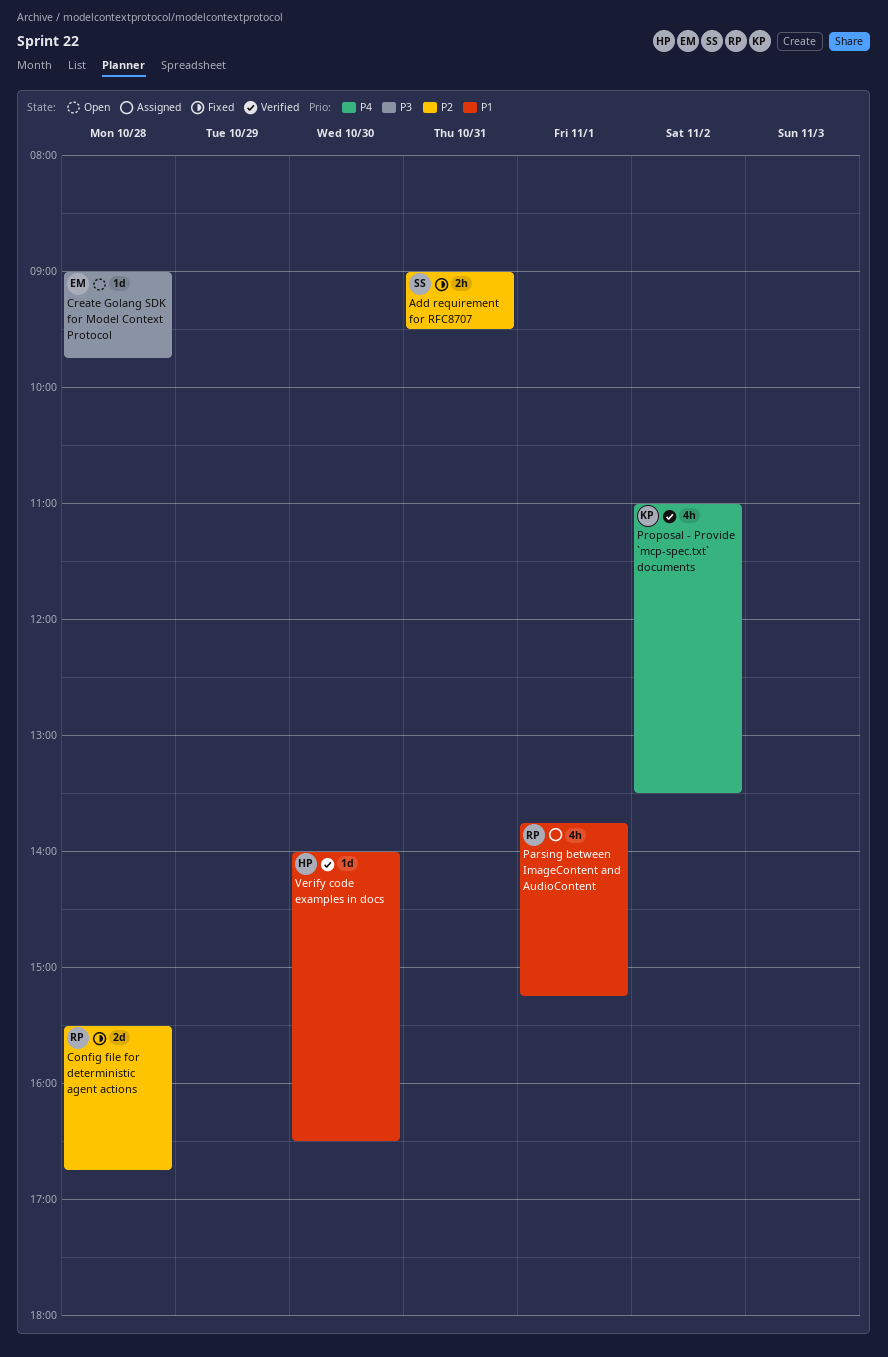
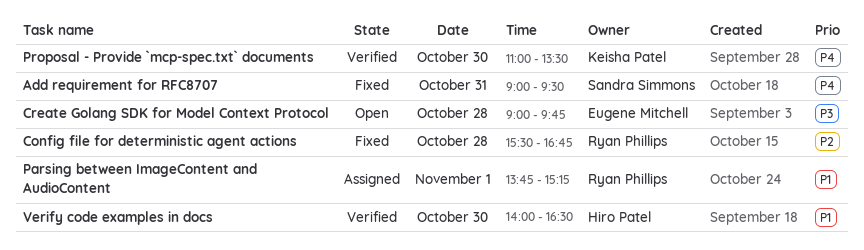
Add requirement for RFC8707, priority: P2 -> P4
Proposal - Provide `mcp-spec.txt` documents, day: Nov 2 -> Oct 30

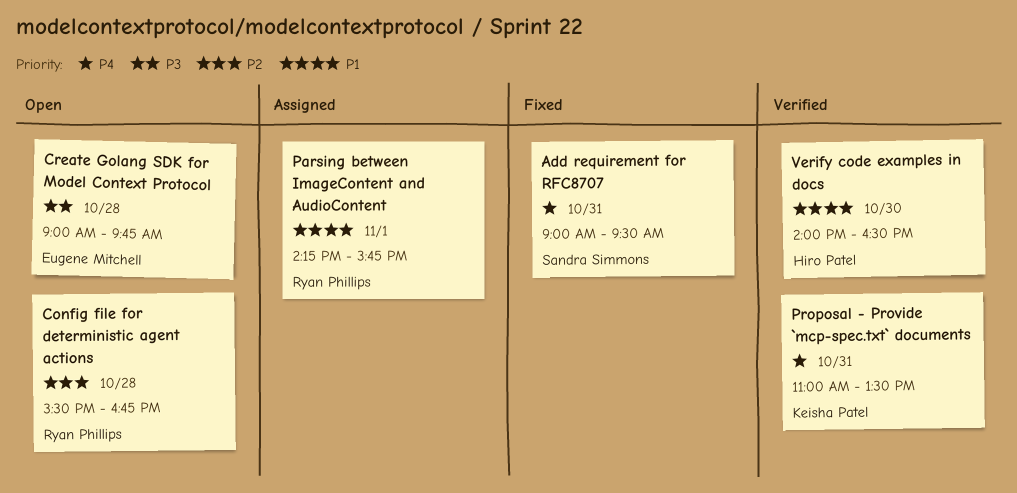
Config file for deterministic agent actions, status: Fixed -> Open
Parsing between ImageContent and AudioContent, begins: 13:45 -> 14:15
Parsing between ImageContent and AudioContent, ends: 15:15 -> 15:45
Proposal - Provide `mcp-spec.txt` documents, day: Oct 30 -> Oct 31

